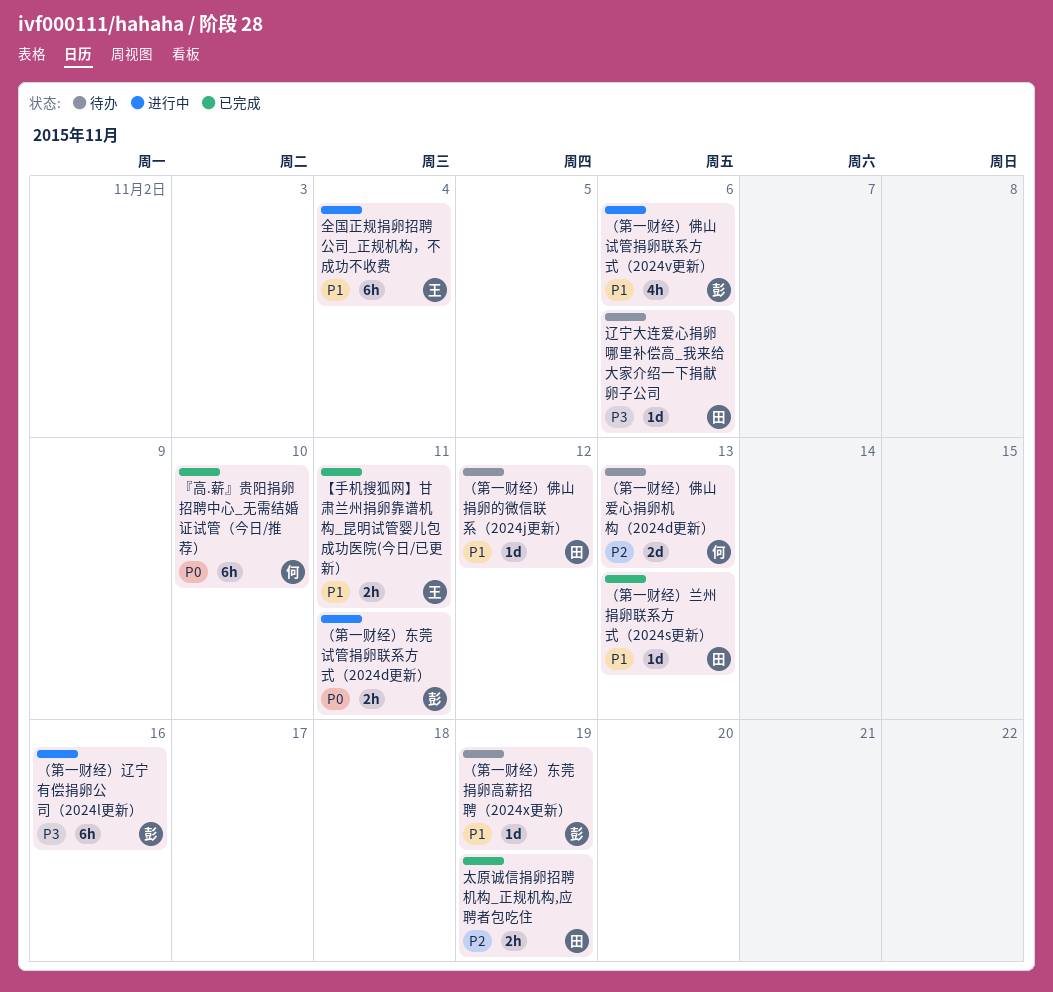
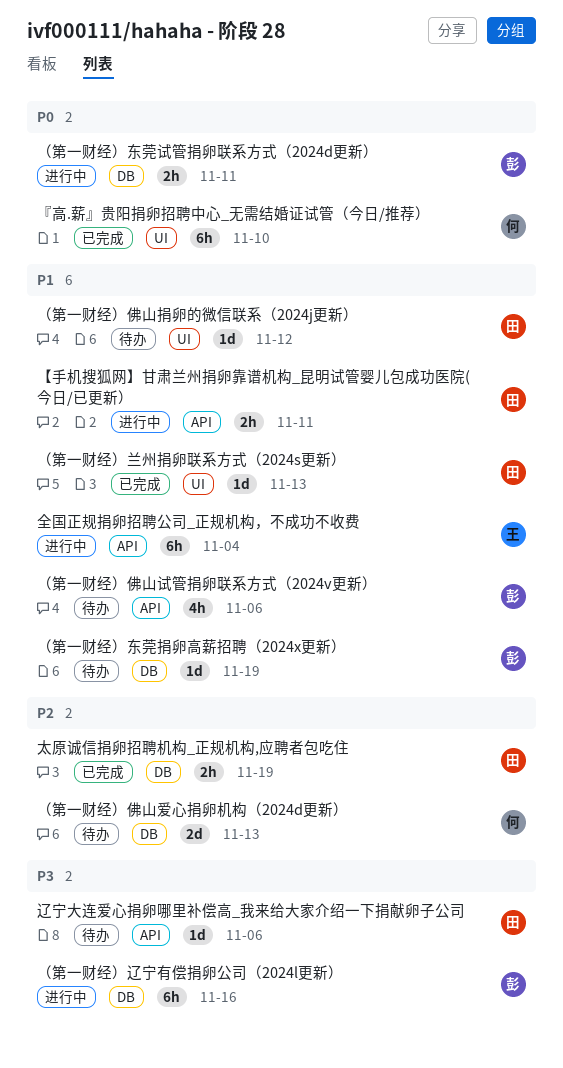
【手机搜狐网】甘肃兰州捐卵靠谱机构_昆明试管婴儿包成功医院(今日/已更新）, status: 已完成 -> 进行中
【手机搜狐网】甘肃兰州捐卵靠谱机构_昆明试管婴儿包成功医院(今日/已更新）, owner: 王 -> 田
（第一财经）佛山试管捐卵联系方式（2024v更新）, status: 进行中 -> 待办

